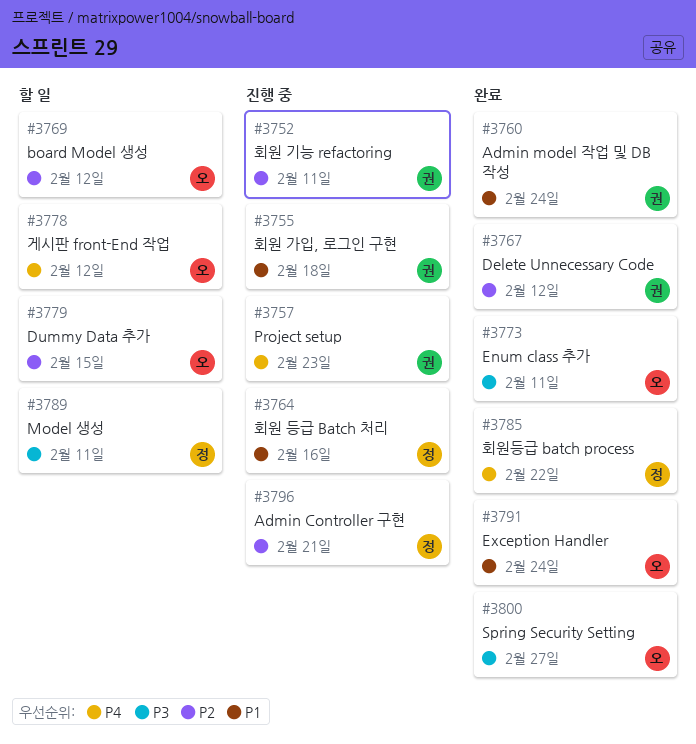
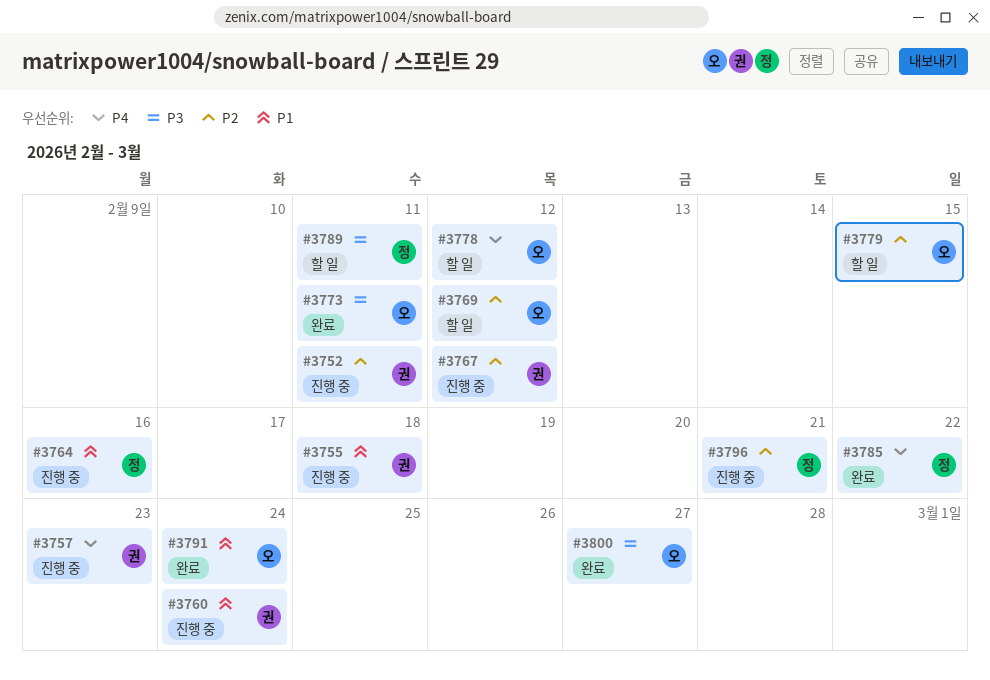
#3760, status: 완료 -> 진행 중
#3767, status: 완료 -> 진행 중

